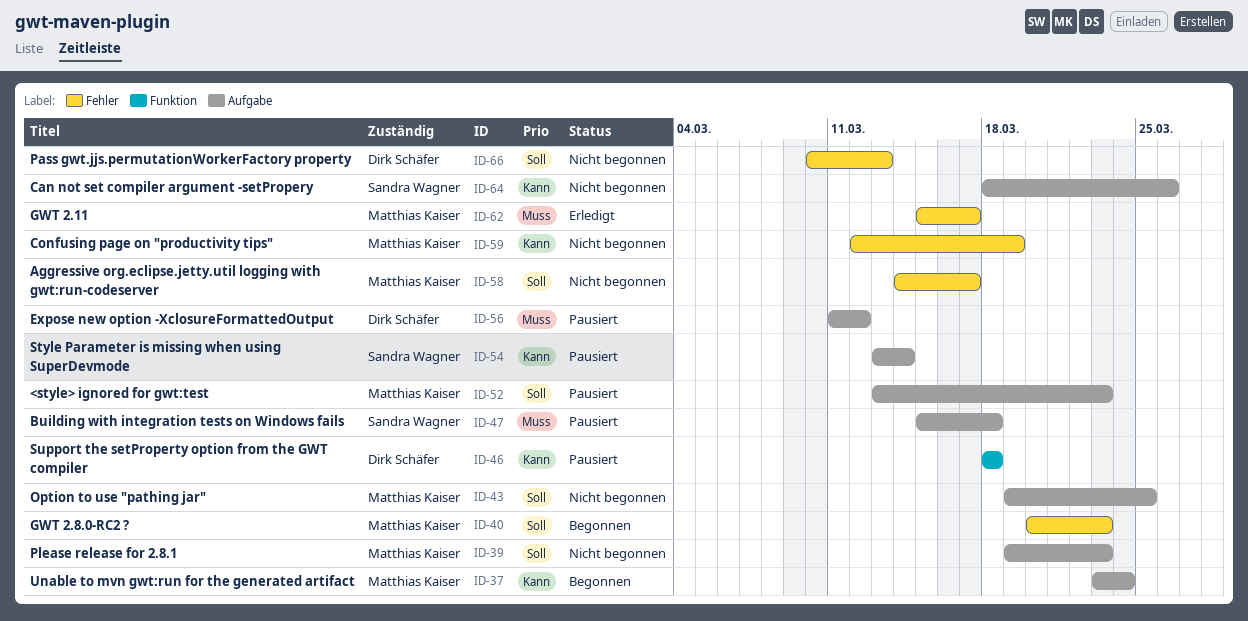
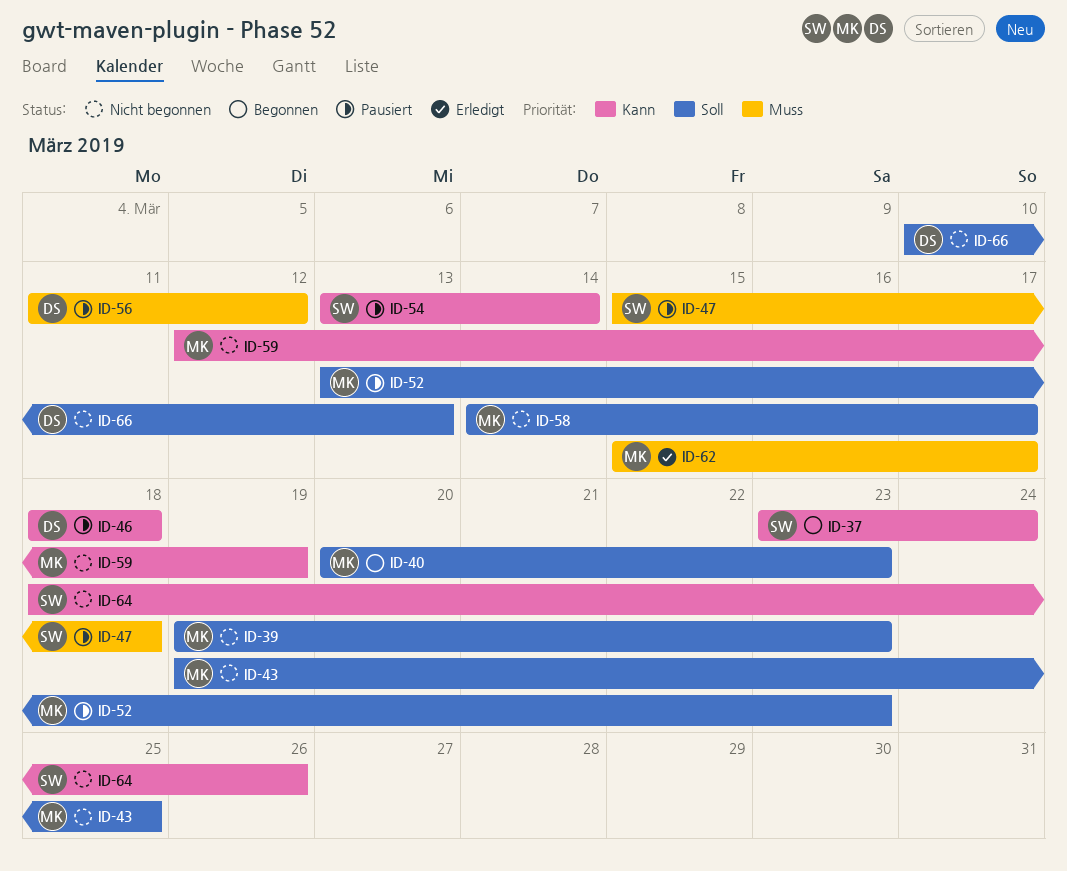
ID-37, owner: Matthias Kaiser -> Sandra Wagner

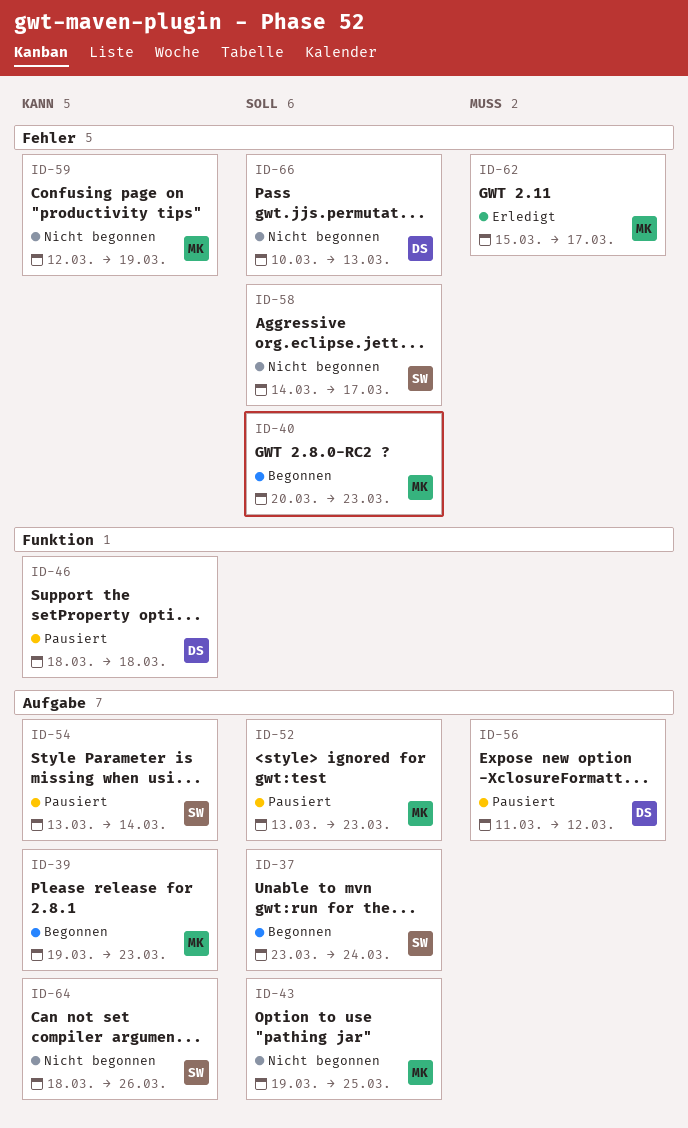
ID-37, priority: Kann -> Soll
ID-39, status: Nicht begonnen -> Begonnen
ID-39, priority: Soll -> Kann
ID-47: present -> none
ID-58, owner: MK -> SW

